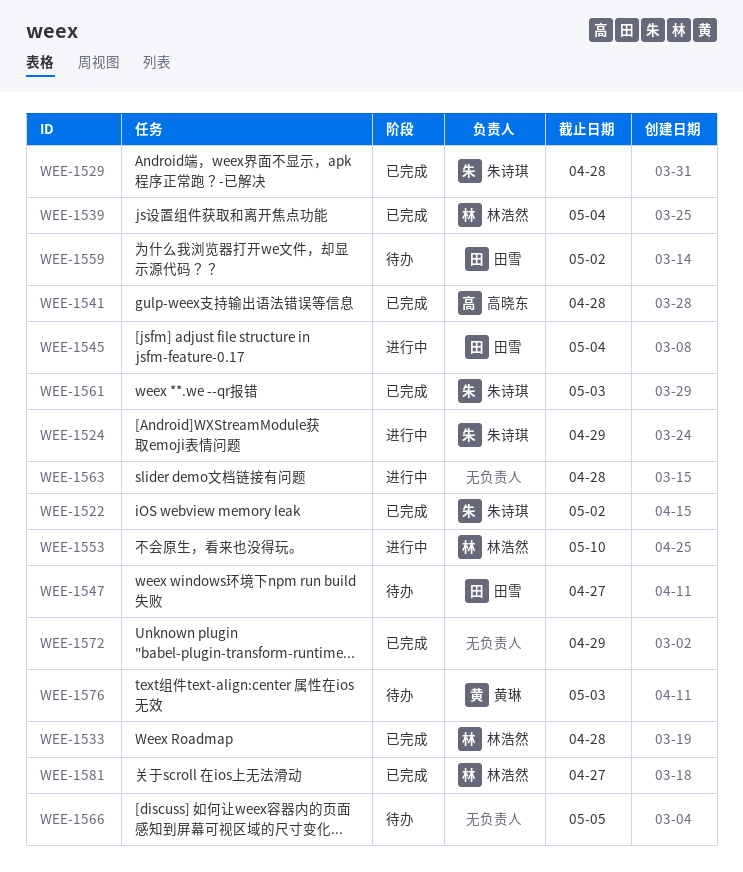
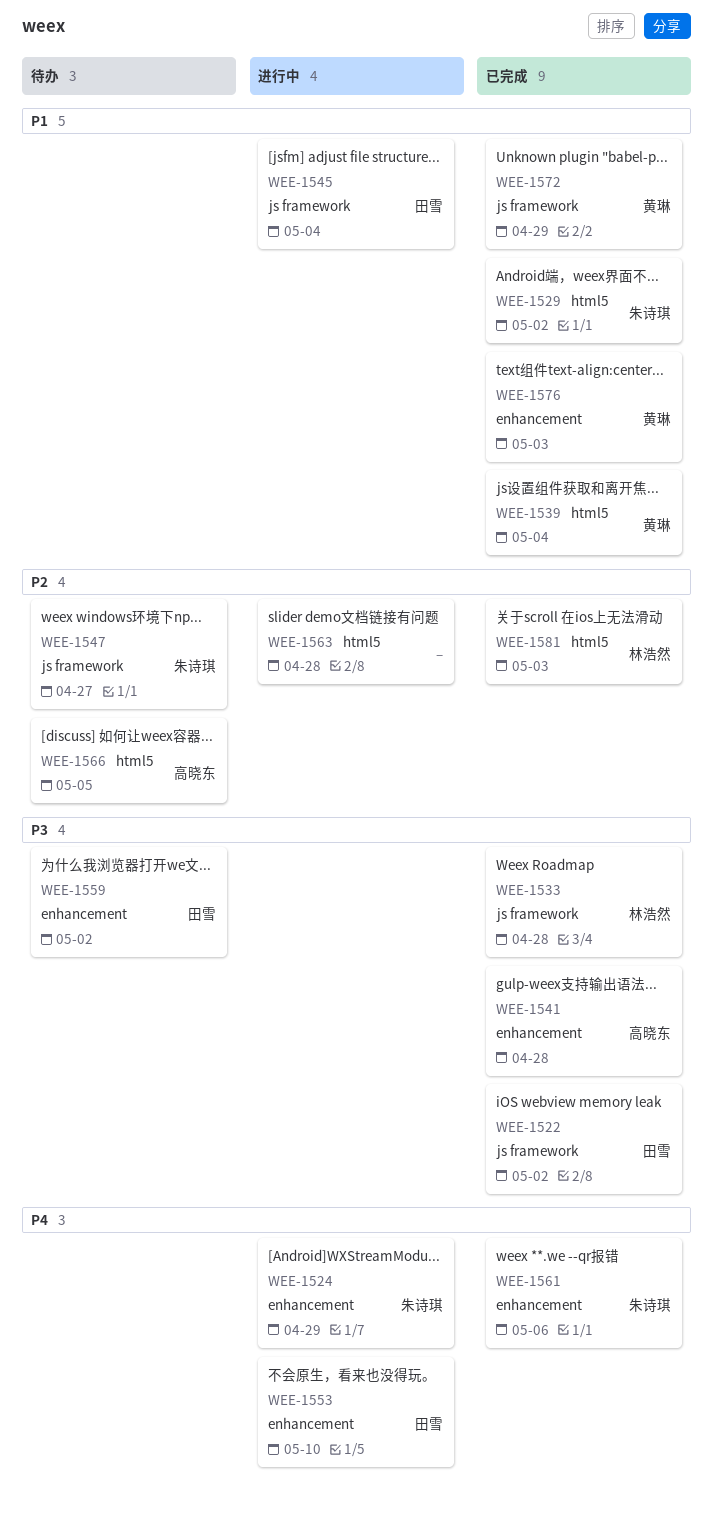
WEE-1522, owner: 朱诗琪 -> 田雪
WEE-1529, due: Apr 28 -> May 2
WEE-1539, owner: 林浩然 -> 黄琳
WEE-1547, owner: 田雪 -> 朱诗琪
WEE-1553, owner: 林浩然 -> 田雪
WEE-1561, due: May 3 -> May 6
WEE-1566, owner: none -> 高晓东
WEE-1572, owner: none -> 黄琳
WEE-1576, status: 待办 -> 已完成
WEE-1581, due: Apr 27 -> May 3

